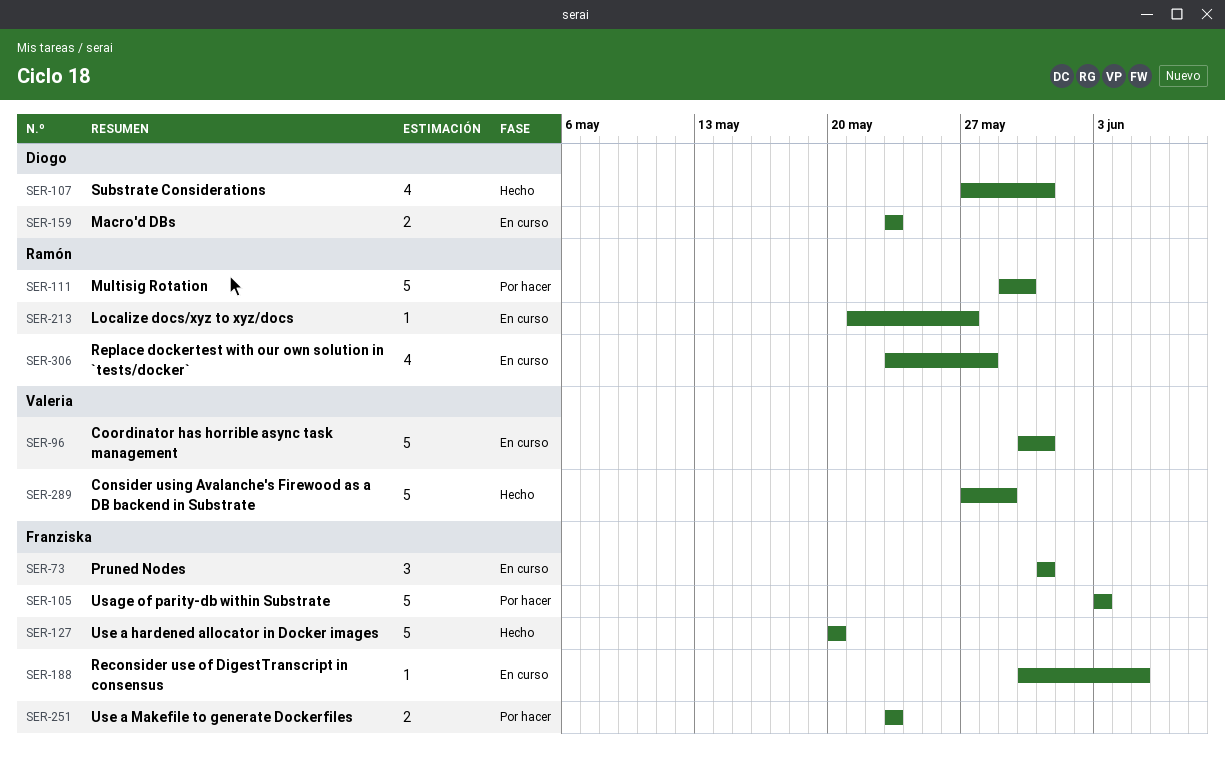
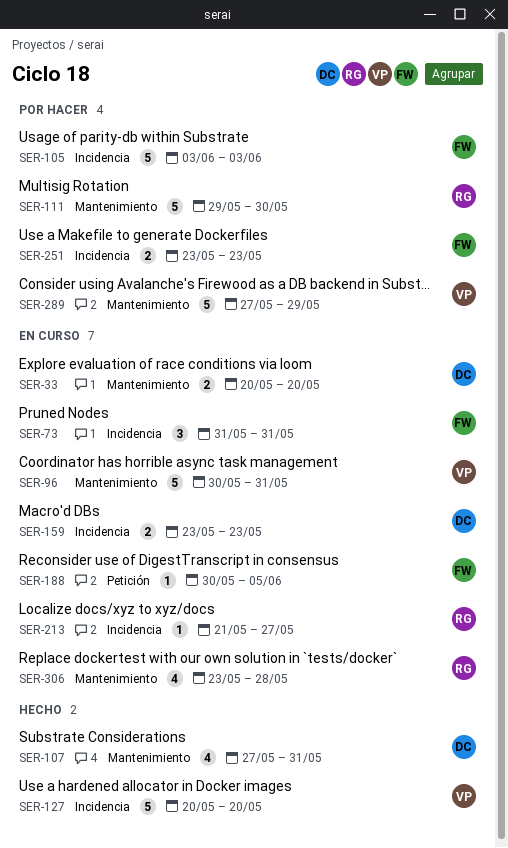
SER-33: none -> present
SER-127, owner: Franziska -> Valeria
SER-289, status: Hecho -> Por hacer

